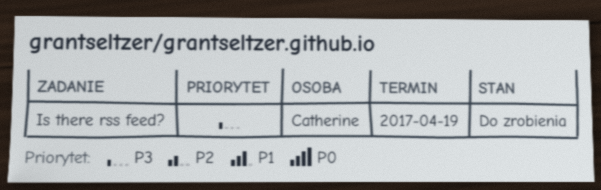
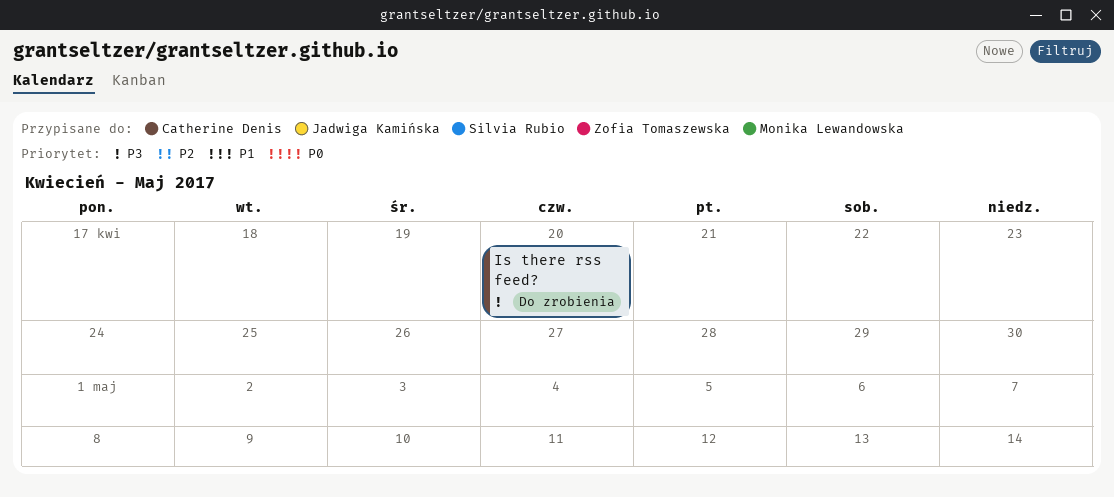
Is there rss feed?, due: Apr 19 -> Apr 20

